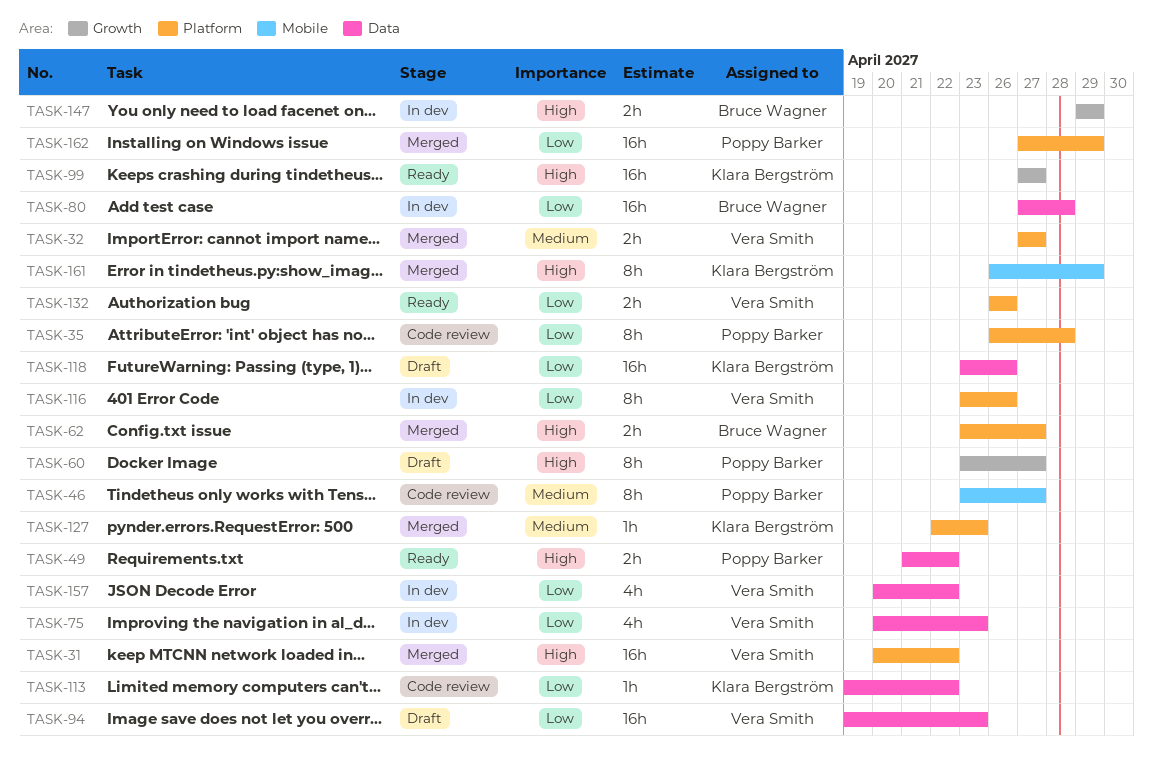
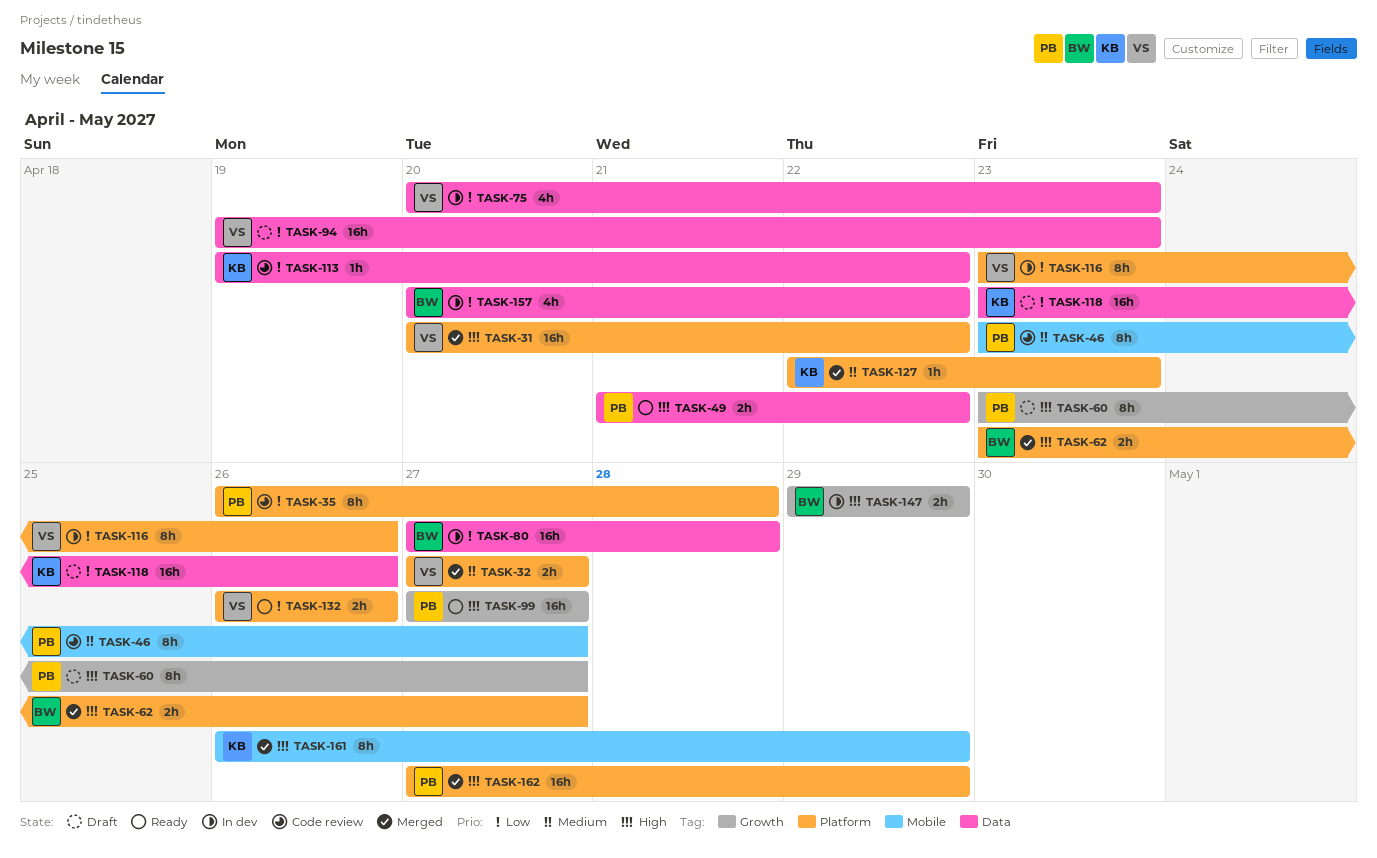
TASK-99, owner: Klara Bergström -> Poppy Barker
TASK-157, owner: Vera Smith -> Bruce Wagner
TASK-162, priority: Low -> High

